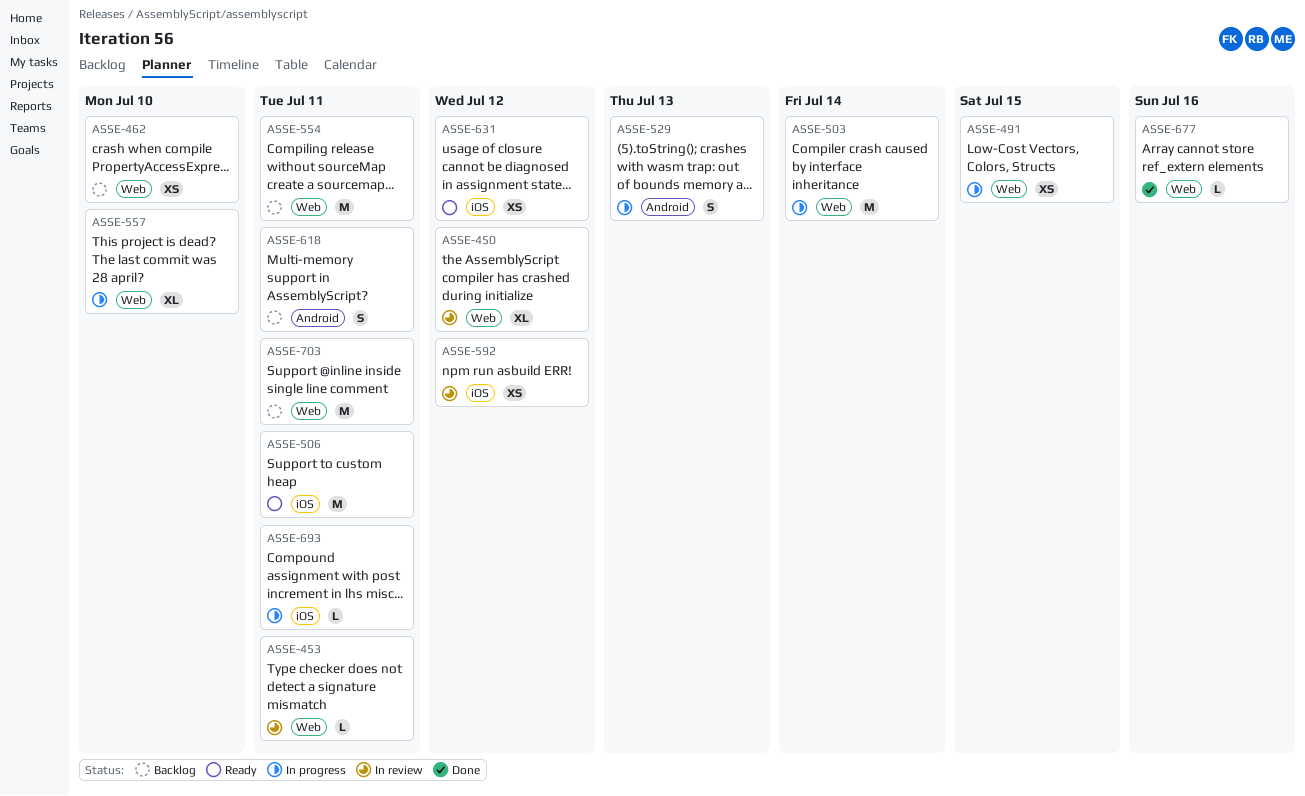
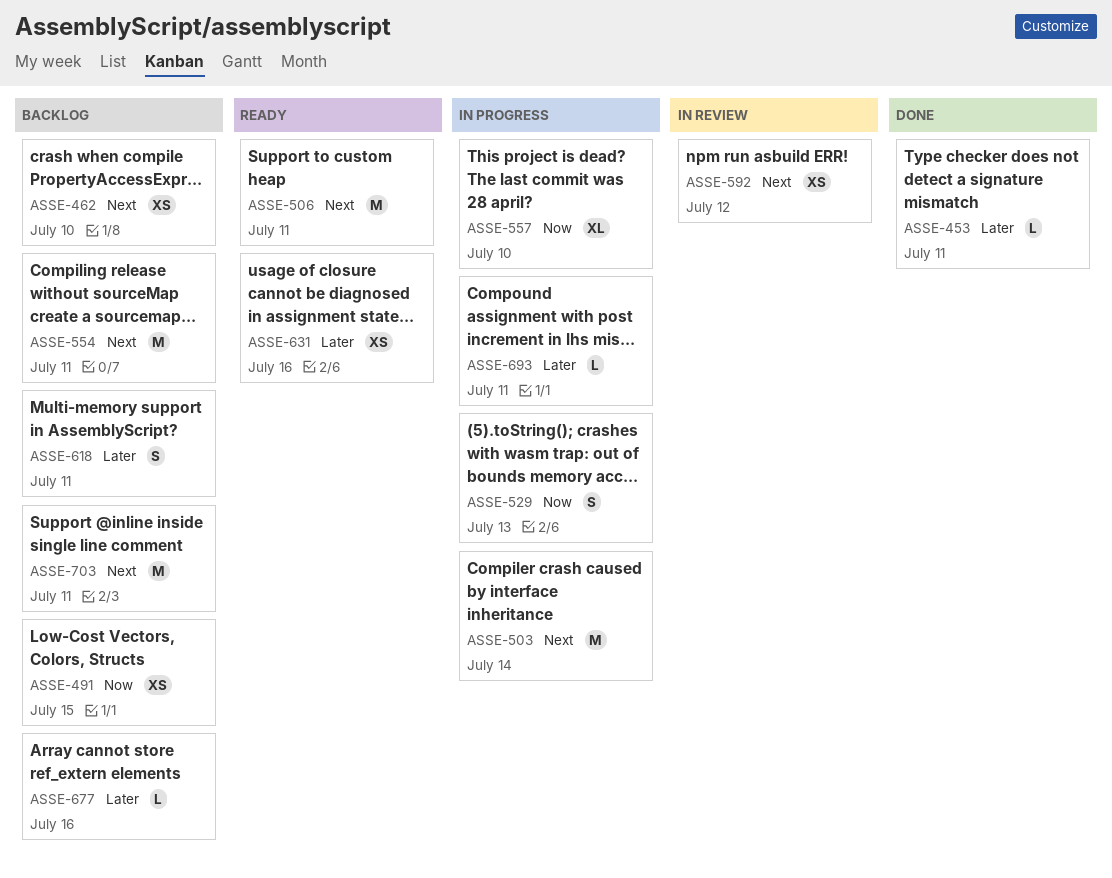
ASSE-450: present -> none
ASSE-453, status: In review -> Done
ASSE-491, status: In progress -> Backlog
ASSE-631, due: Jul 12 -> Jul 16
ASSE-677, status: Done -> Backlog

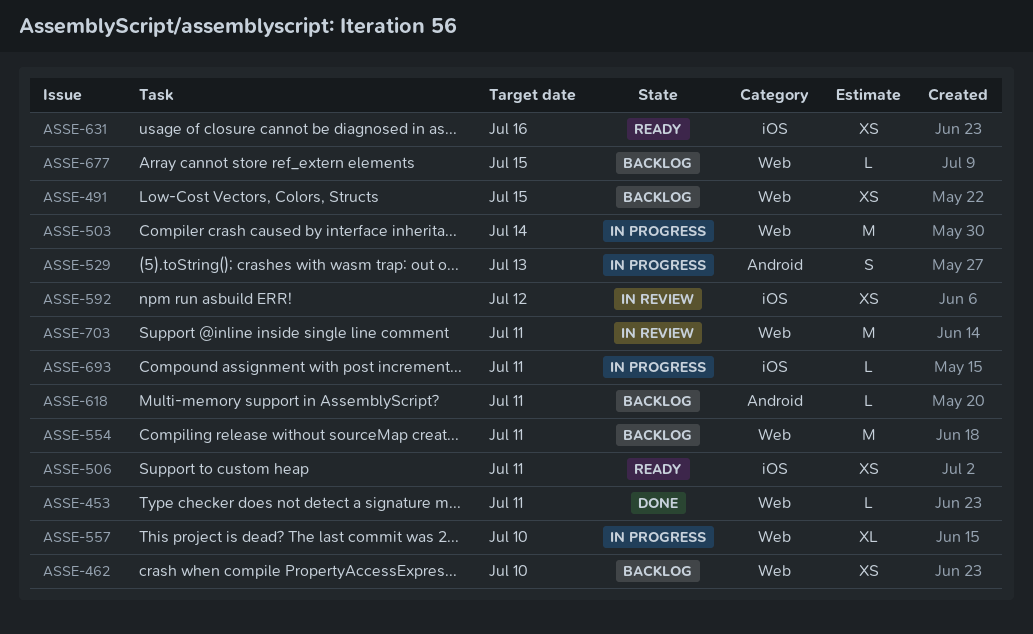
ASSE-506, estimate: M -> XS
ASSE-618, estimate: S -> L
ASSE-677, due: Jul 16 -> Jul 15
ASSE-703, status: Backlog -> In review

